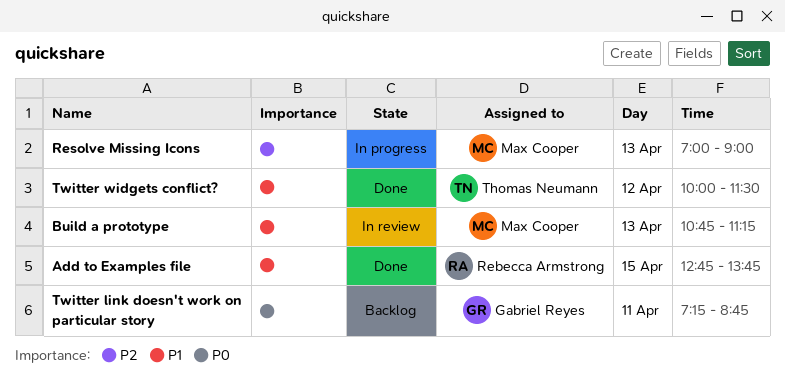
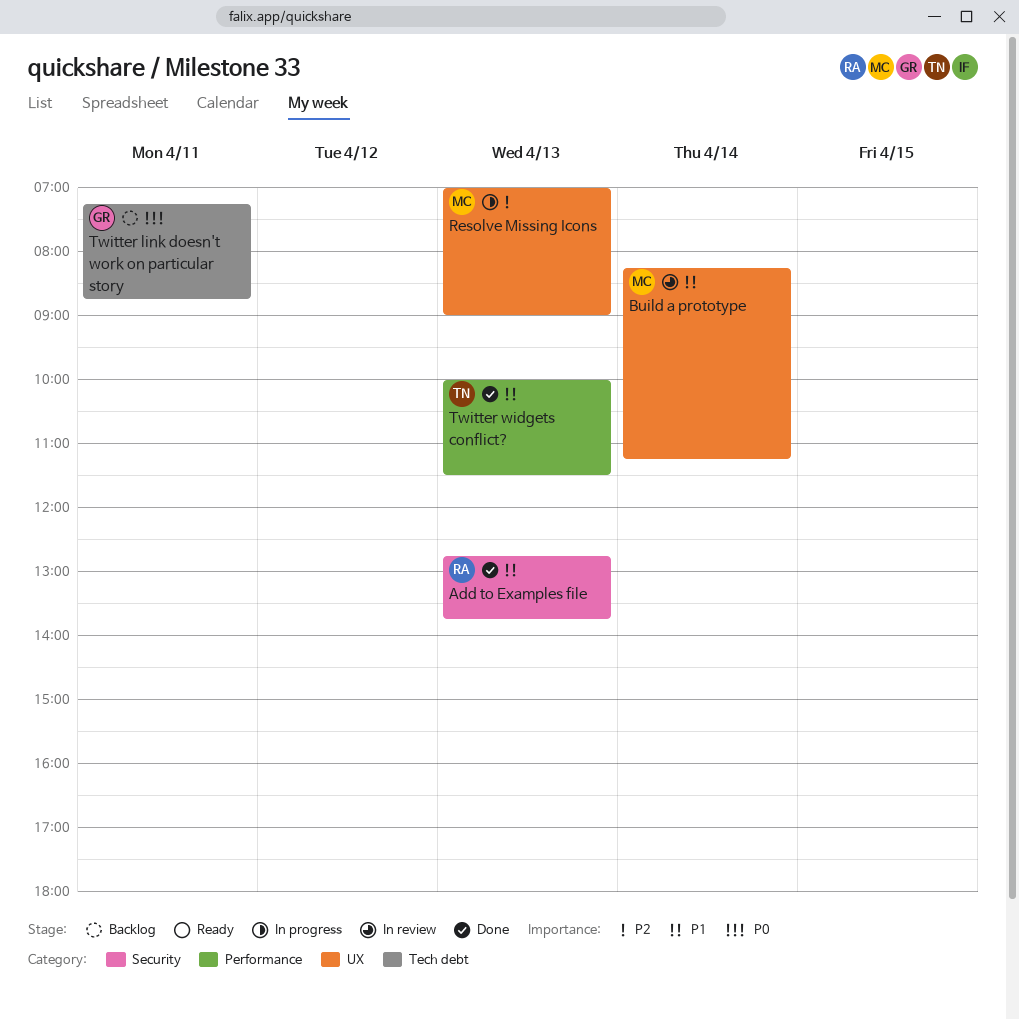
Add to Examples file, day: Apr 15 -> Apr 13
Build a prototype, day: Apr 13 -> Apr 14
Build a prototype, begins: 10:45 -> 08:15
Twitter widgets conflict?, day: Apr 12 -> Apr 13

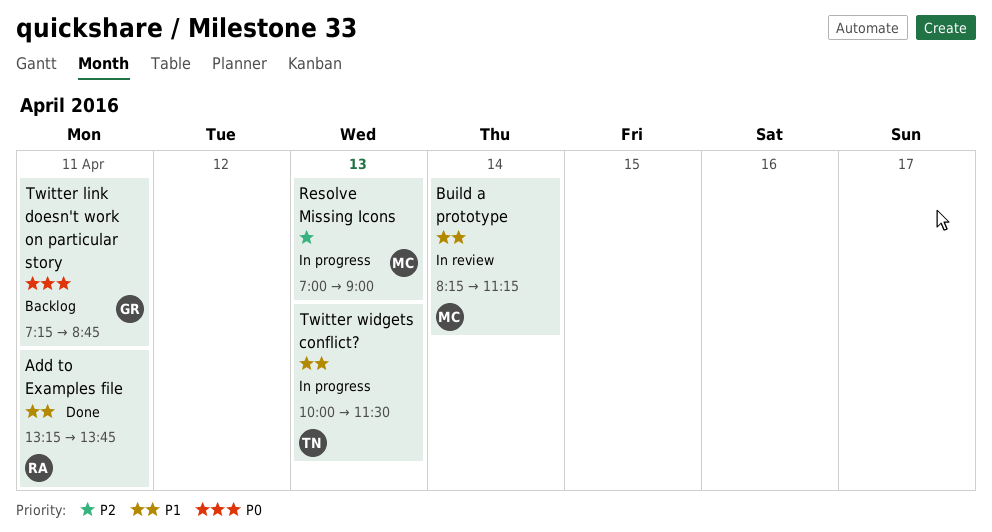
Add to Examples file, day: Apr 13 -> Apr 11
Add to Examples file, begins: 12:45 -> 13:15
Twitter widgets conflict?, status: Done -> In progress

